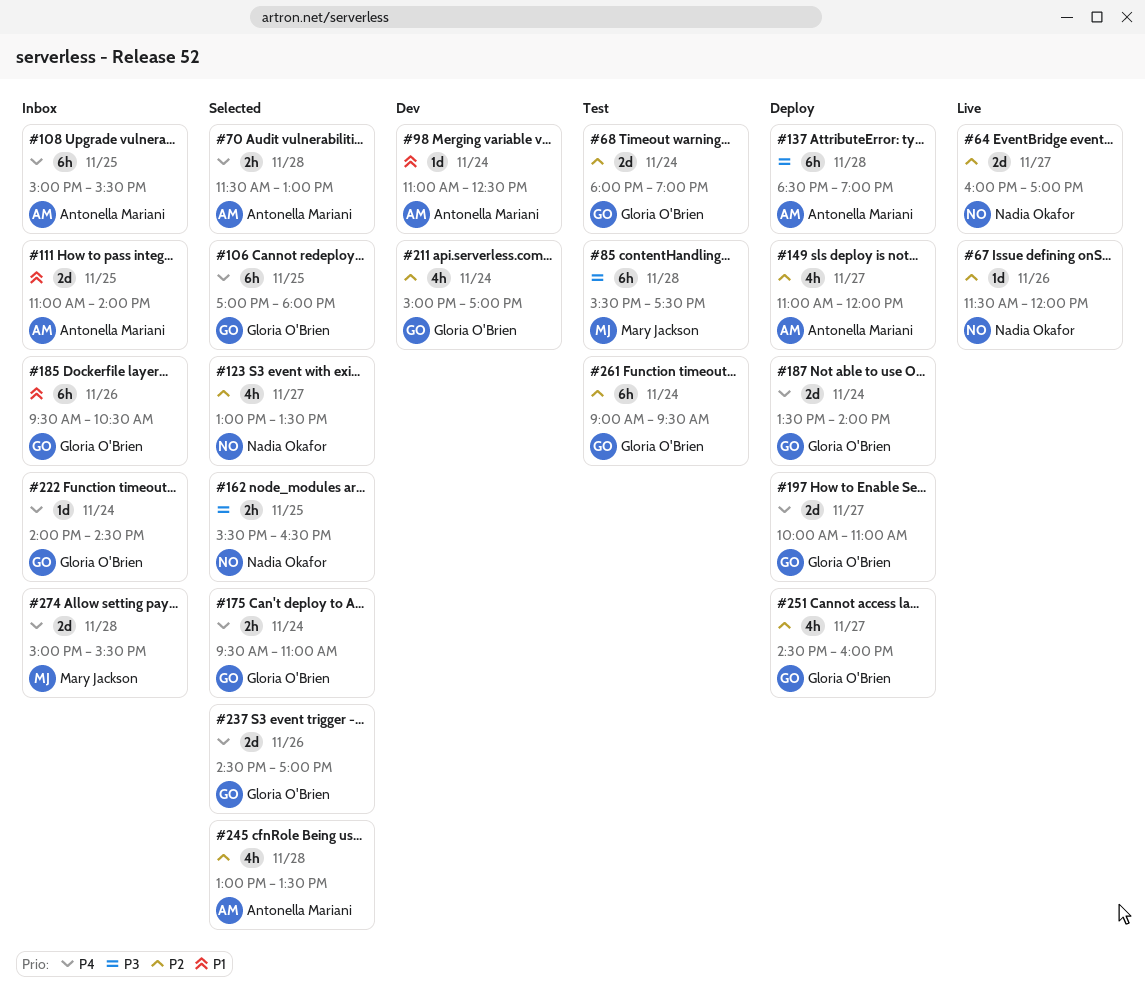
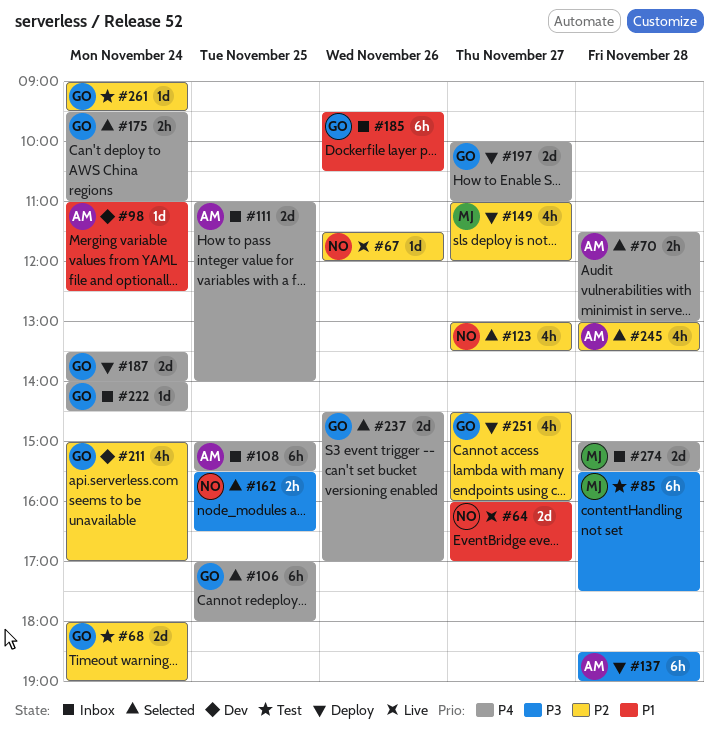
#64, priority: P2 -> P1
#111, priority: P1 -> P4
#149, owner: Antonella Mariani -> Mary Jackson
#261, estimate: 6h -> 1d

